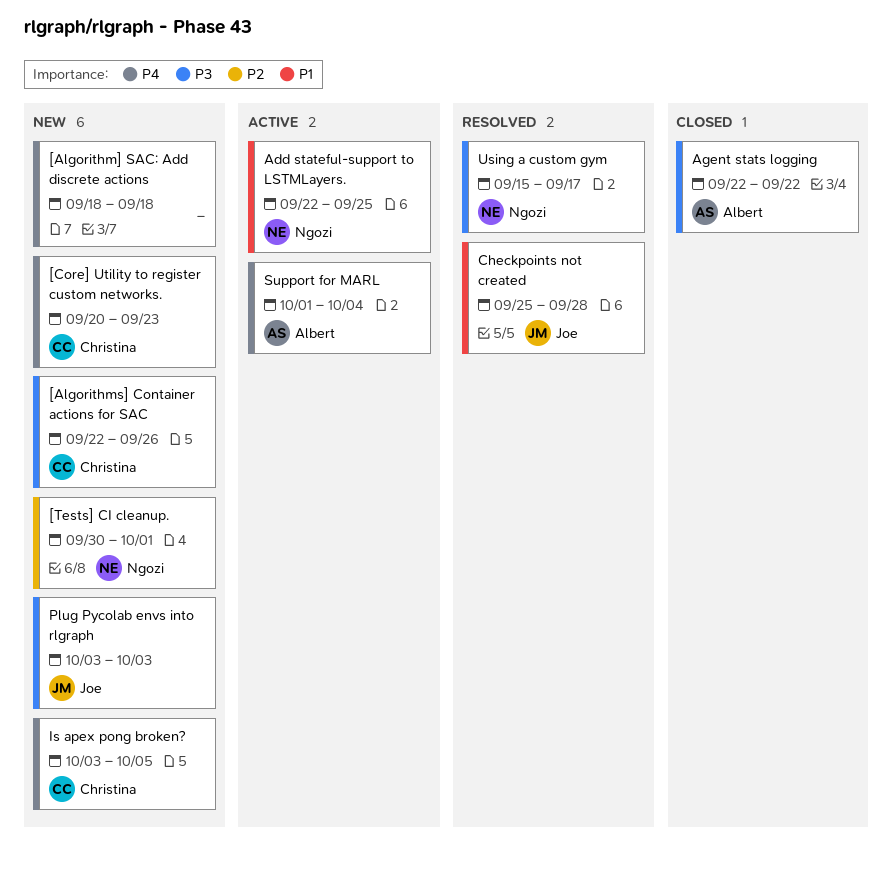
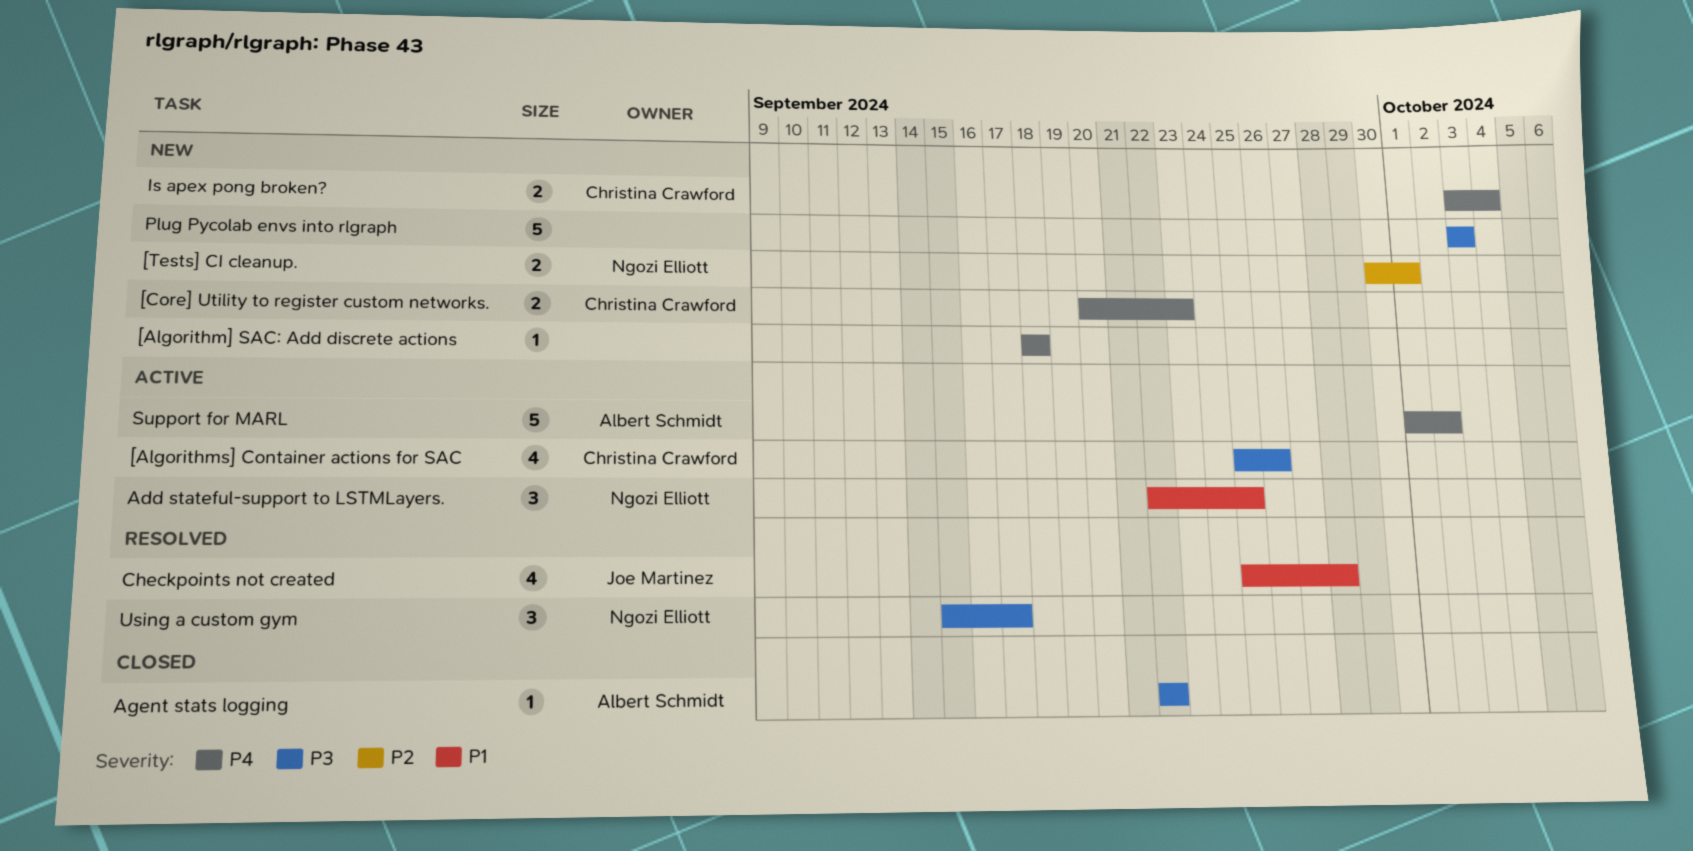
[Algorithms] Container actions for SAC, status: New -> Active
[Algorithms] Container actions for SAC, start: Sep 22 -> Sep 25
Is apex pong broken?, due: Oct 5 -> Oct 4
Plug Pycolab envs into rlgraph, owner: Joe Martinez -> none
Support for MARL, due: Oct 4 -> Oct 2

